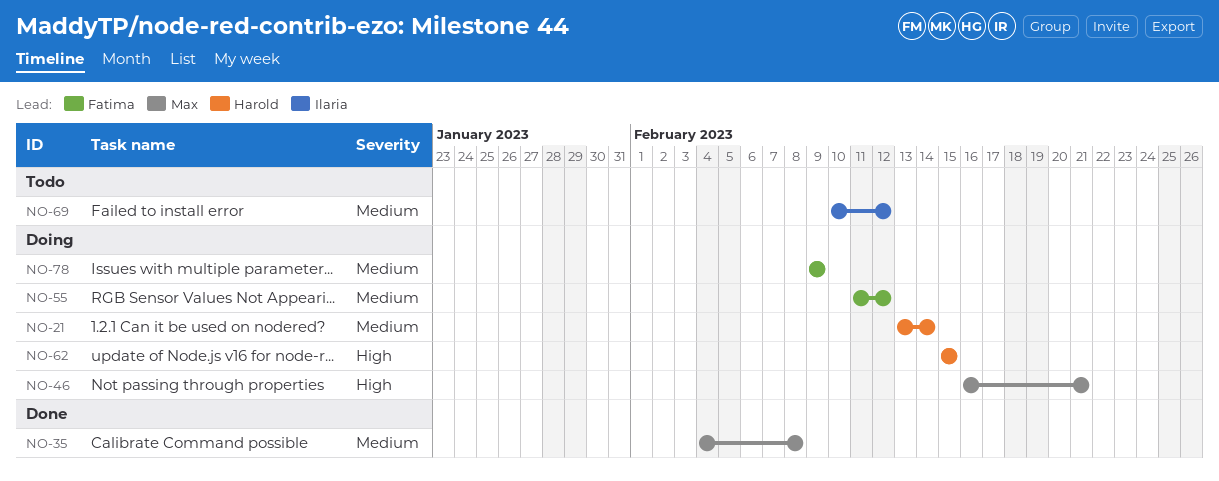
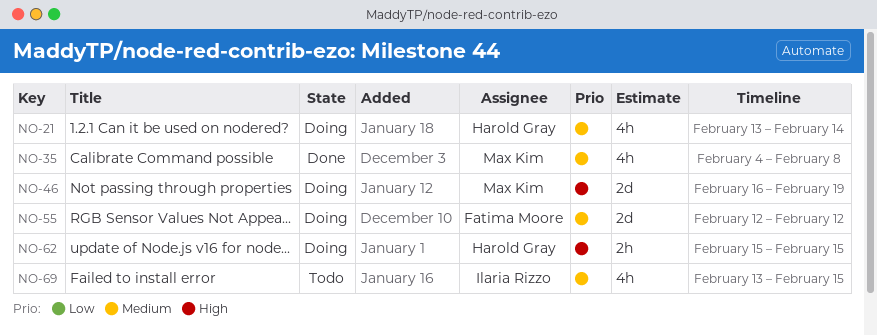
NO-46, due: Feb 21 -> Feb 19
NO-55, start: Feb 11 -> Feb 12
NO-69, start: Feb 10 -> Feb 13
NO-69, due: Feb 12 -> Feb 15
NO-78: present -> none

